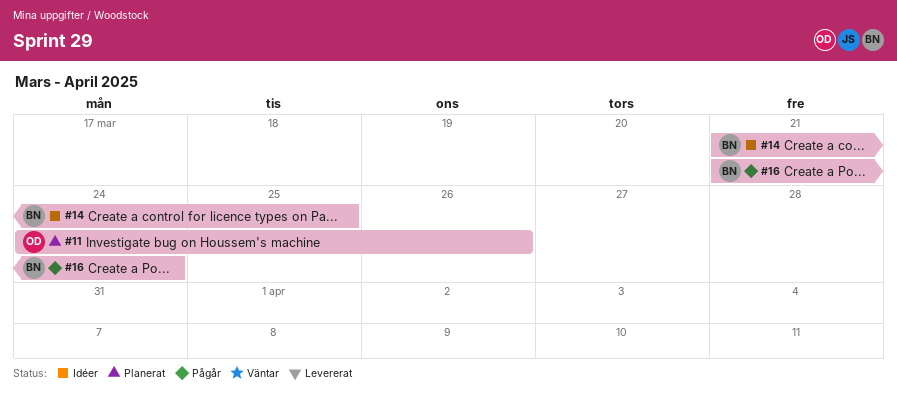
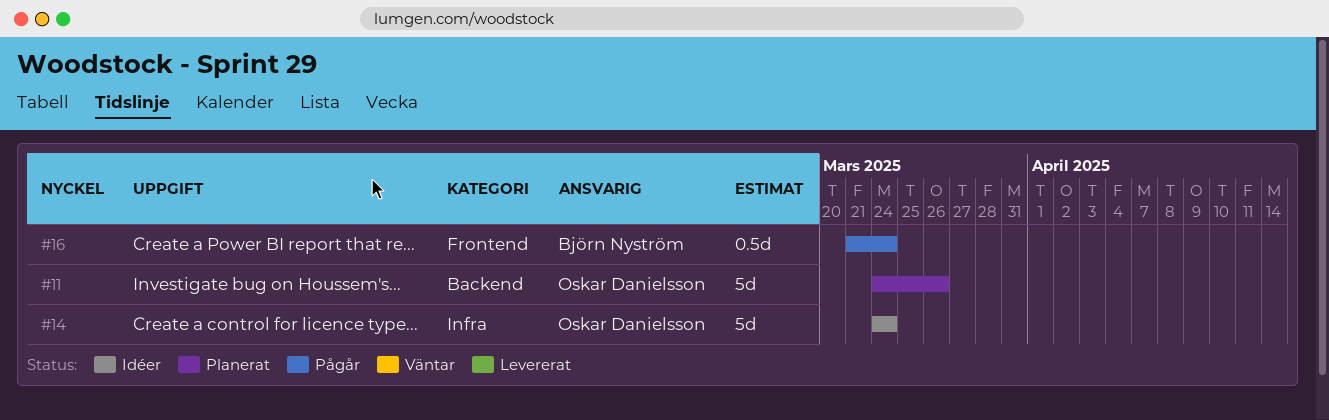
#14, owner: Björn Nyström -> Oskar Danielsson
#14, start: Mar 21 -> Mar 24
#14, due: Mar 25 -> Mar 24

